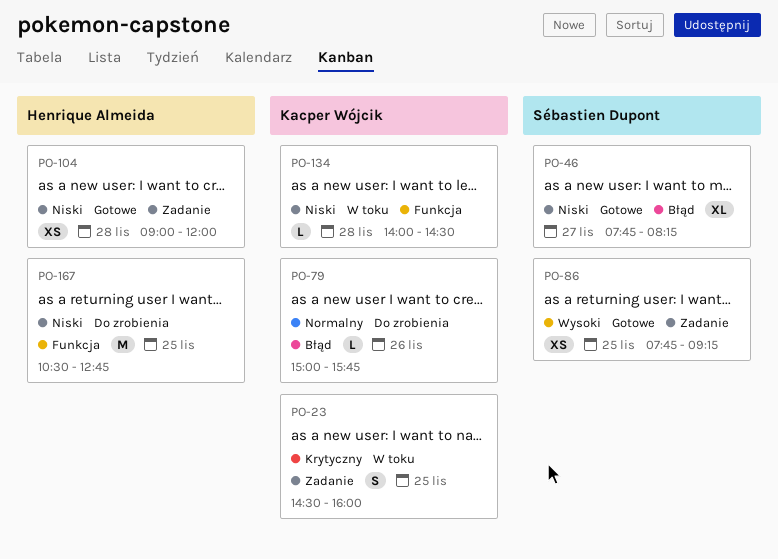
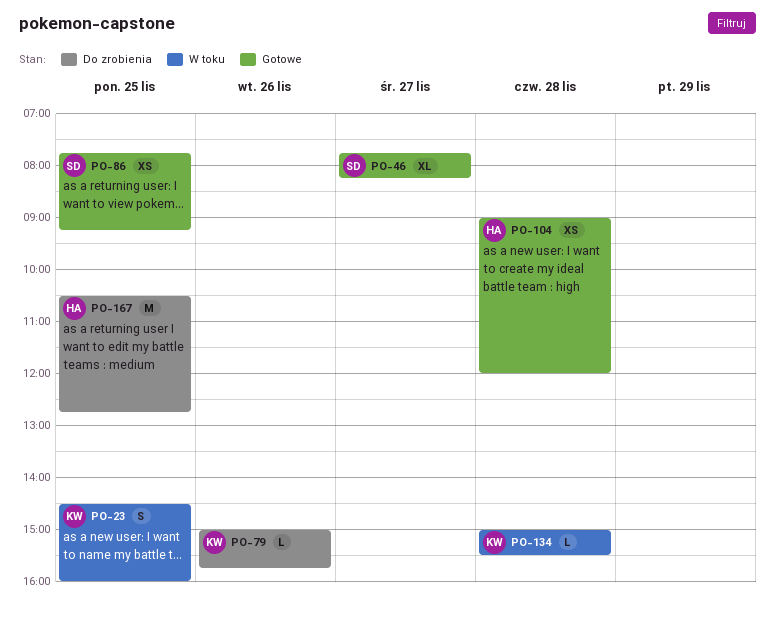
PO-134, begins: 14:00 -> 15:00
PO-134, ends: 14:30 -> 15:30

